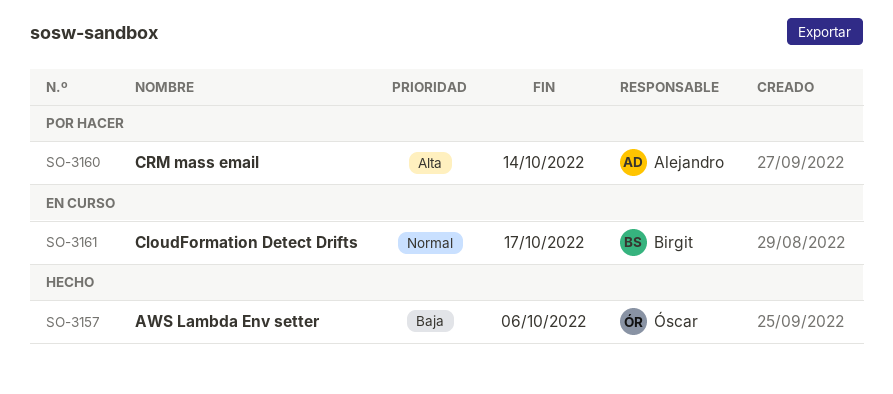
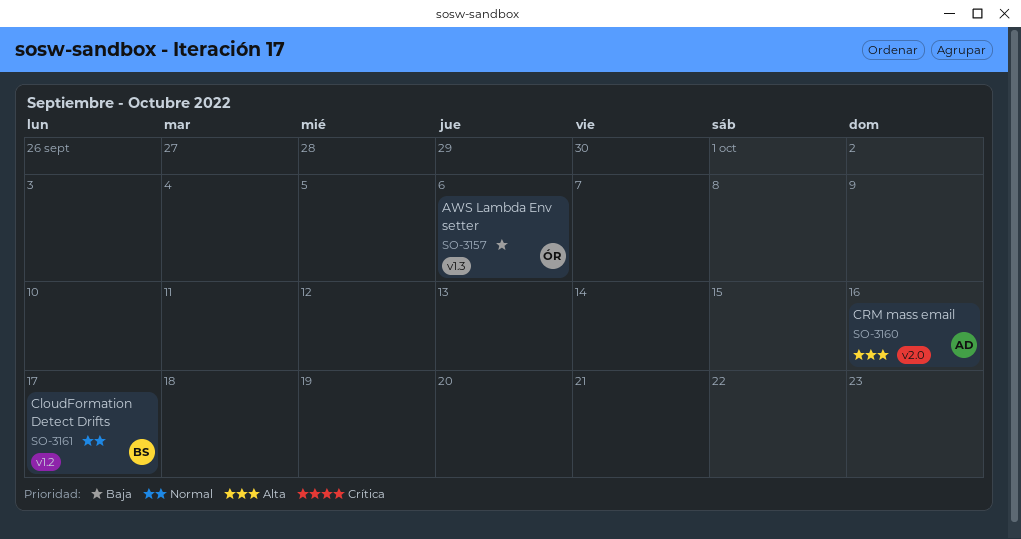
SO-3160, due: Oct 14 -> Oct 16

